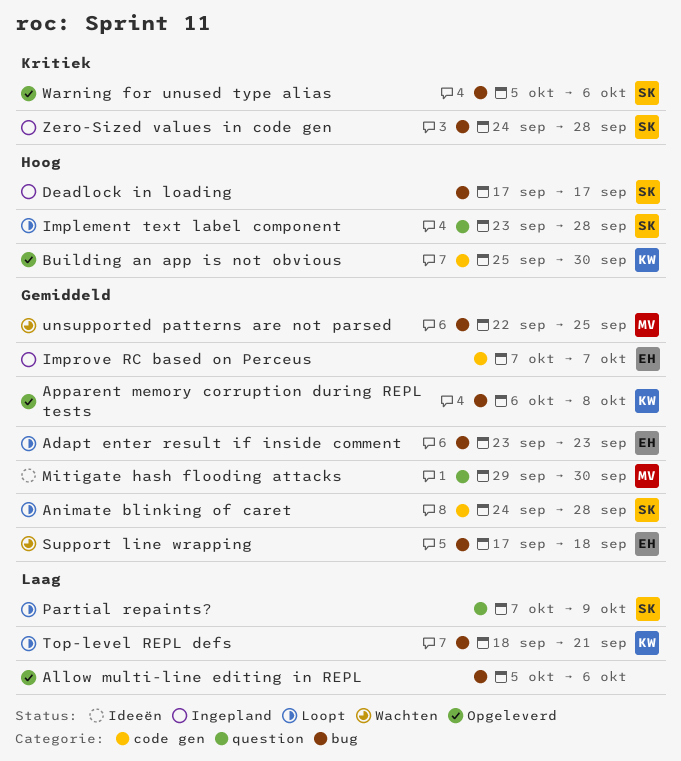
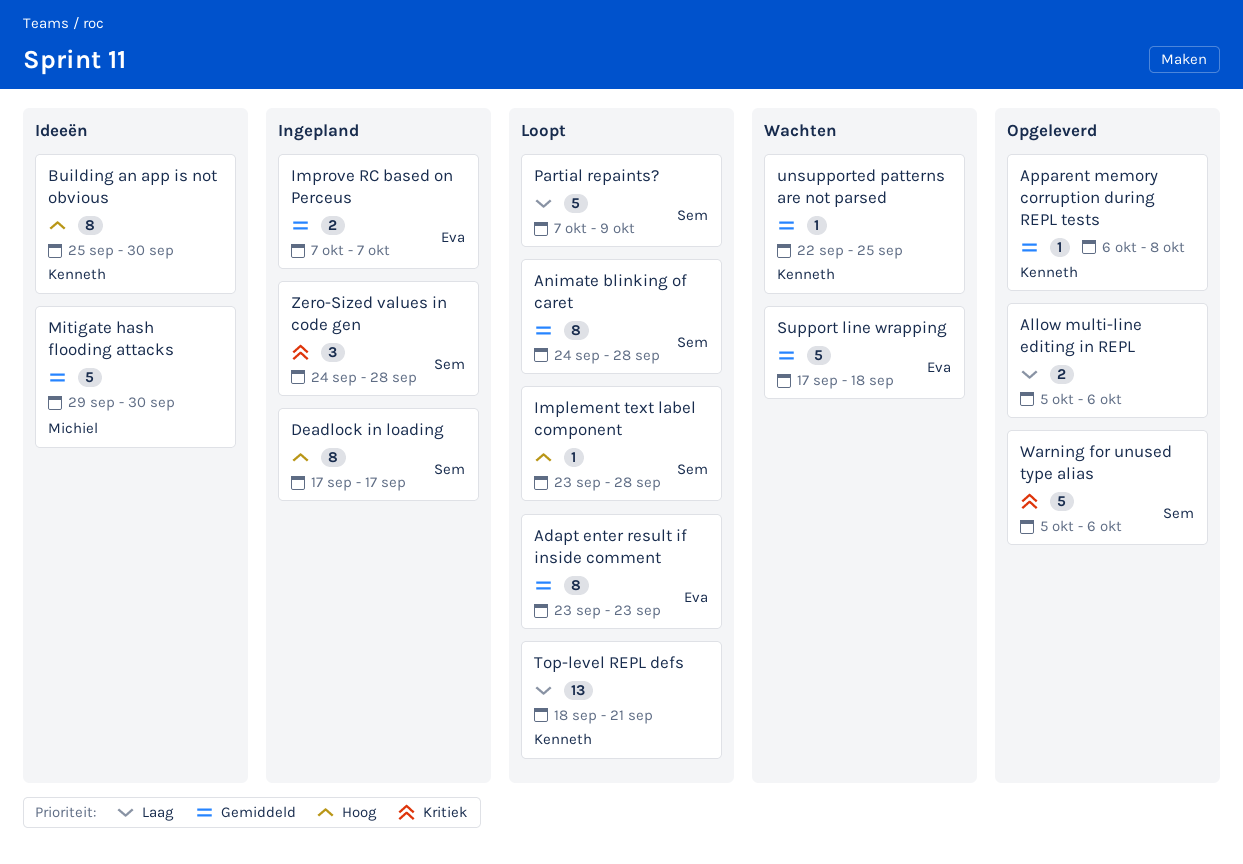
Building an app is not obvious, status: Opgeleverd -> Ideeën
unsupported patterns are not parsed, owner: Michiel -> Kenneth

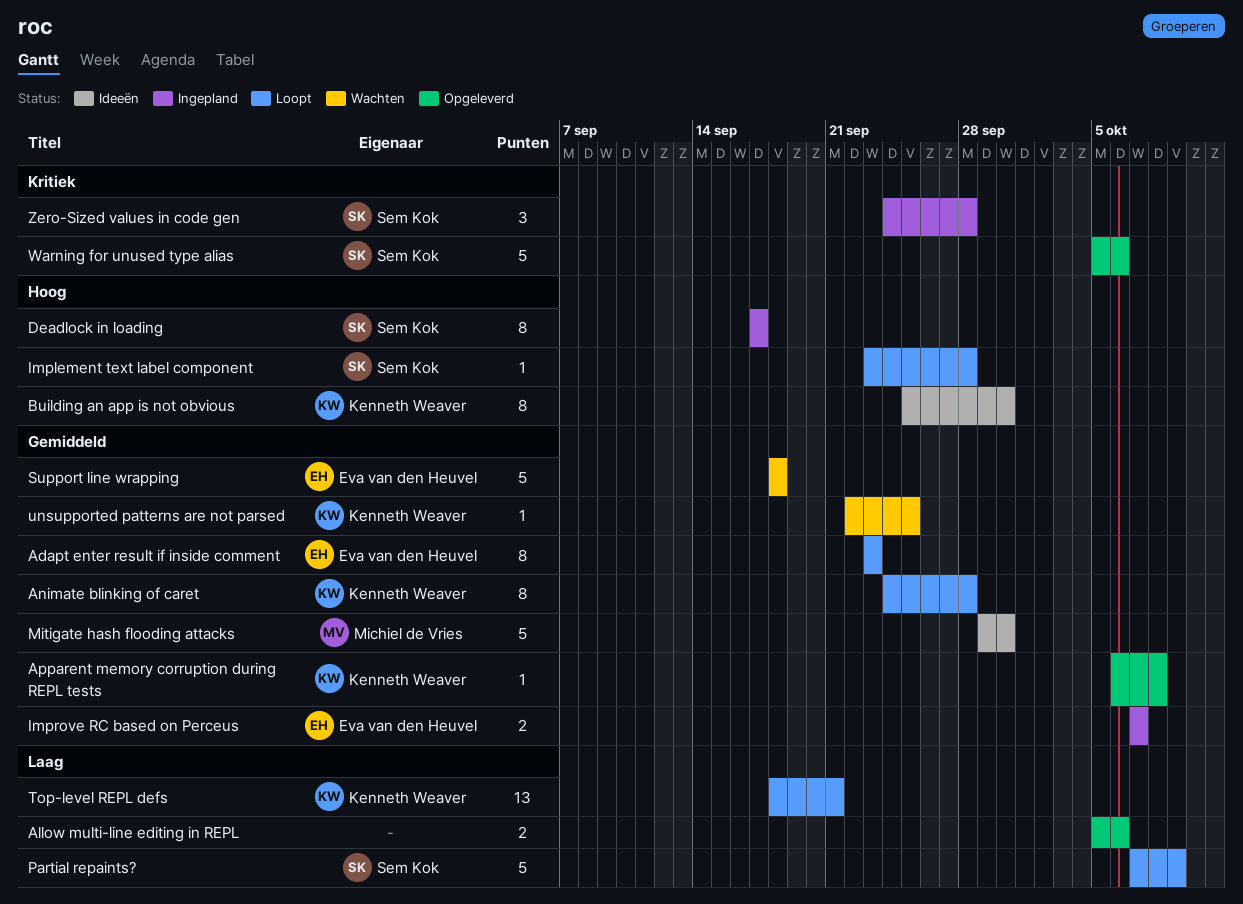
Animate blinking of caret, owner: Sem Kok -> Kenneth Weaver
Support line wrapping, start: Sep 17 -> Sep 18

